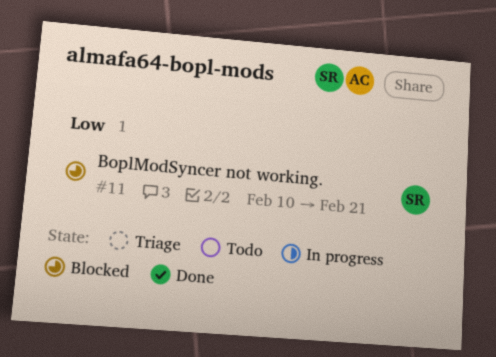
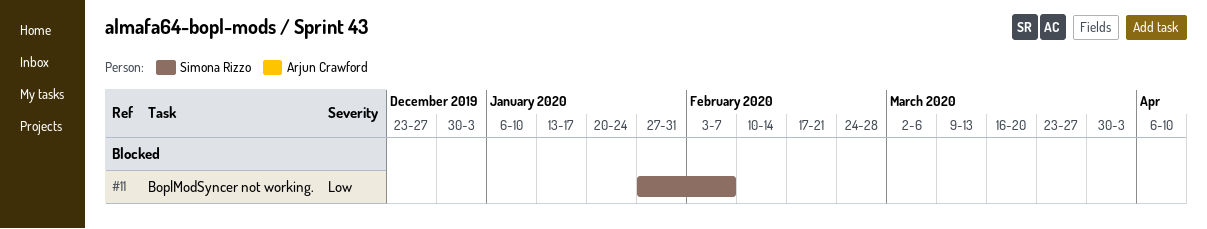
#11, start: Feb 10 -> Jan 27
#11, due: Feb 21 -> Feb 7

